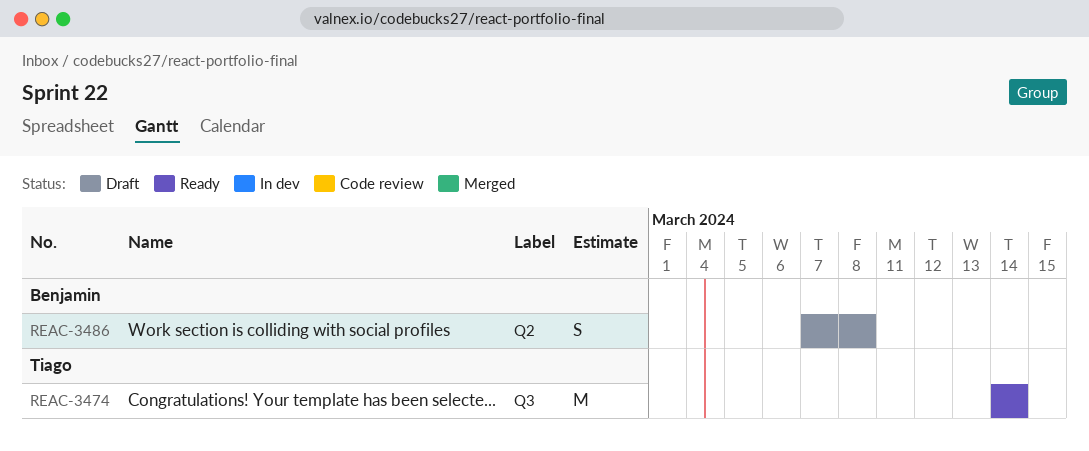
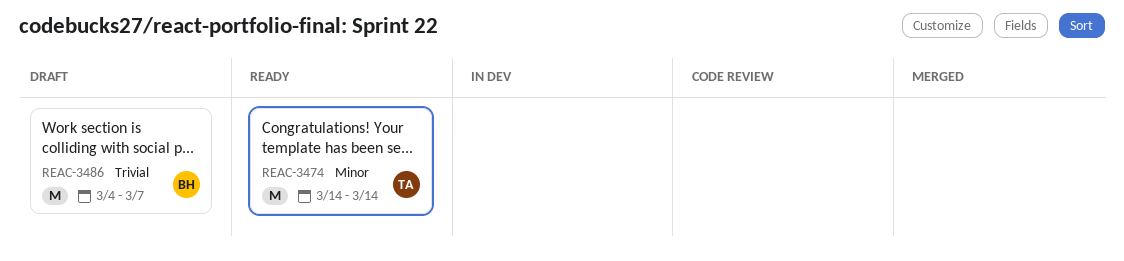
REAC-3486, estimate: S -> M
REAC-3486, start: Mar 7 -> Mar 4
REAC-3486, due: Mar 8 -> Mar 7

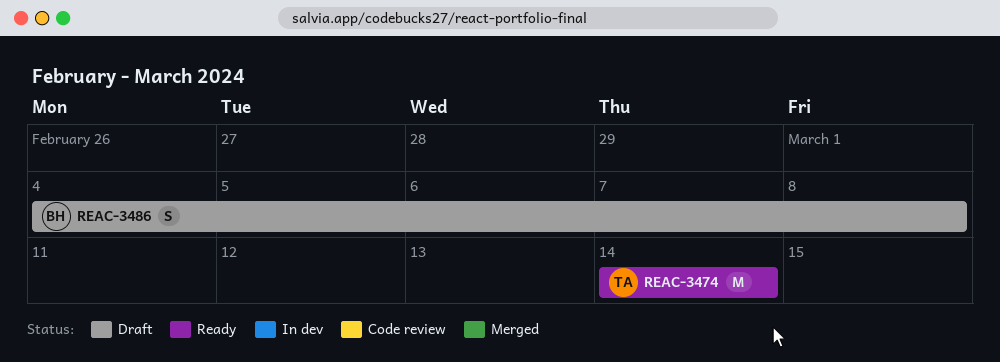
REAC-3486, estimate: M -> S
REAC-3486, due: Mar 7 -> Mar 8

